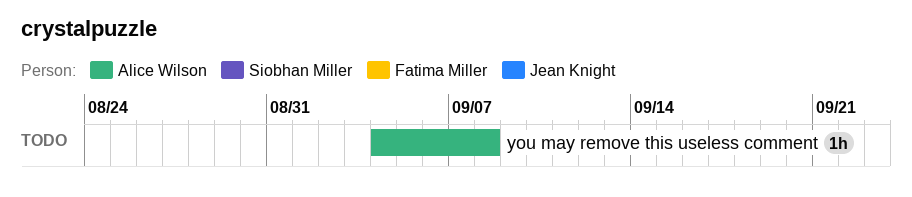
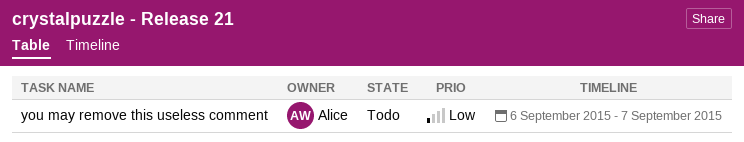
you may remove this useless comment, start: Sep 4 -> Sep 6
you may remove this useless comment, due: Sep 8 -> Sep 7

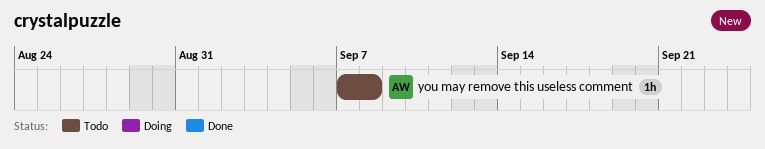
you may remove this useless comment, start: Sep 6 -> Sep 7
you may remove this useless comment, due: Sep 7 -> Sep 8

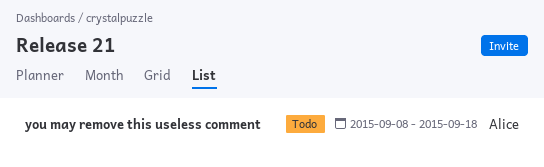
you may remove this useless comment, start: Sep 7 -> Sep 8
you may remove this useless comment, due: Sep 8 -> Sep 18

